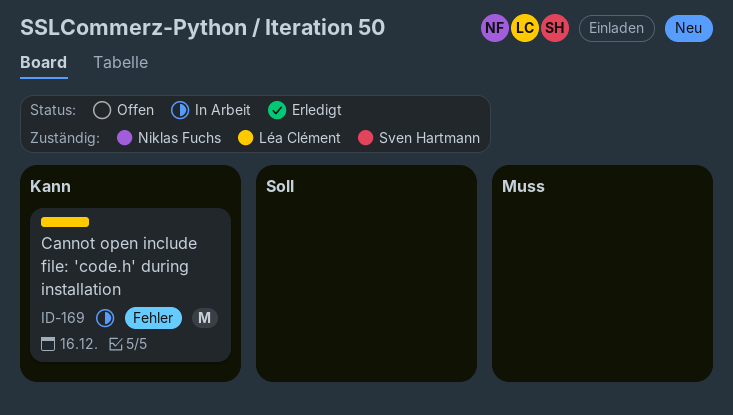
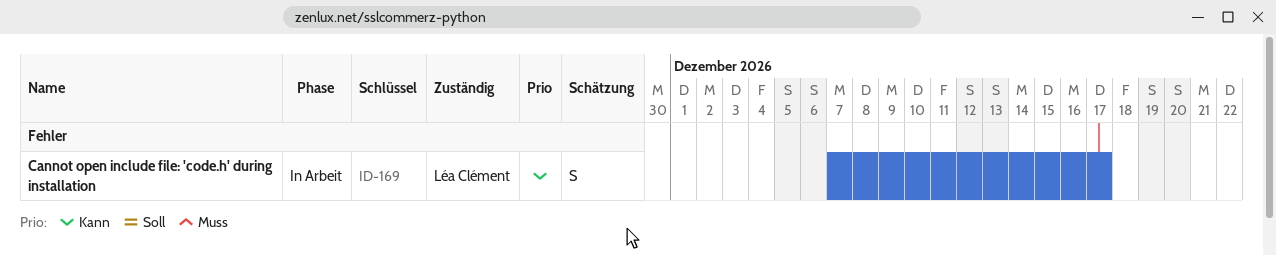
ID-169, estimate: M -> S
ID-169, due: Dec 16 -> Dec 17

